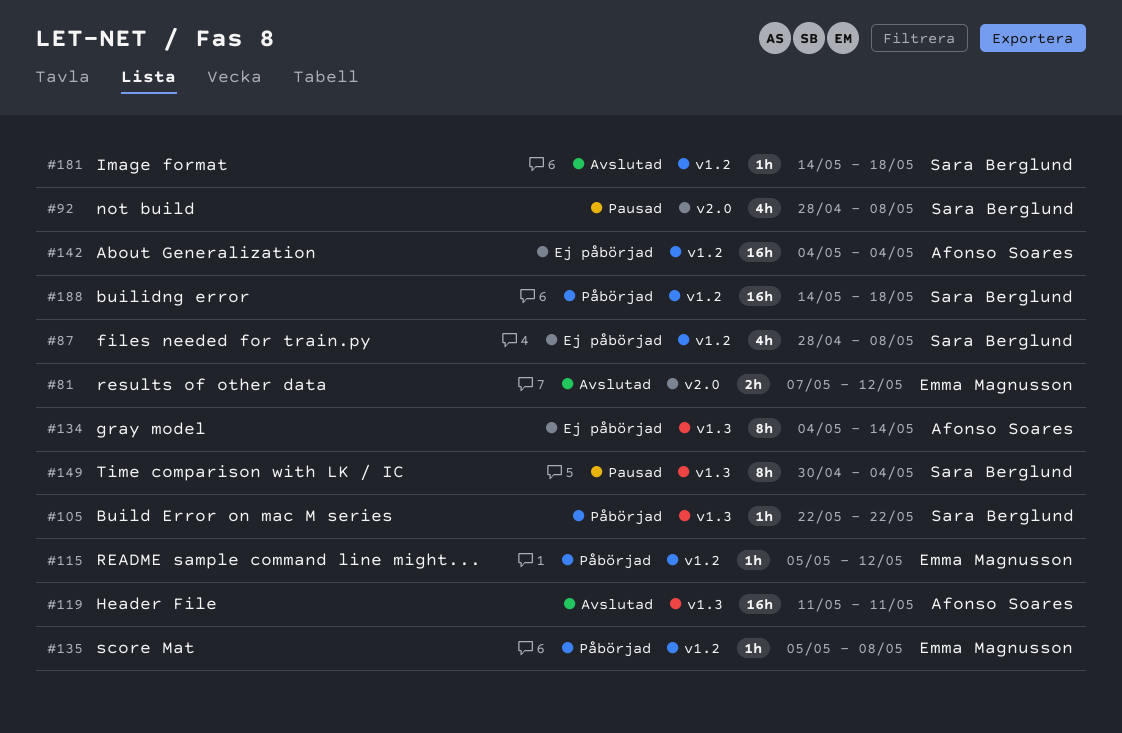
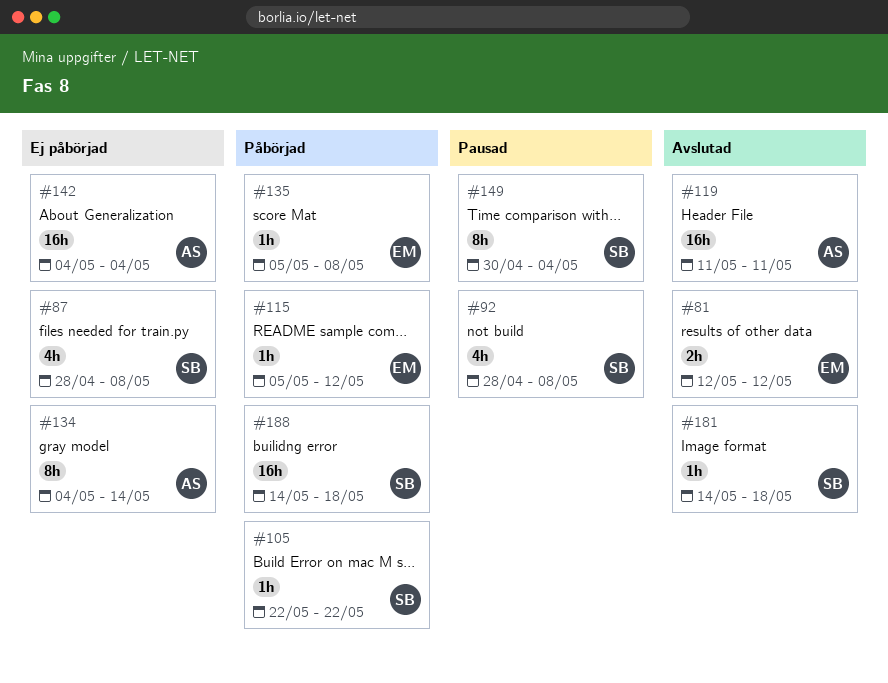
#81, start: May 7 -> May 12

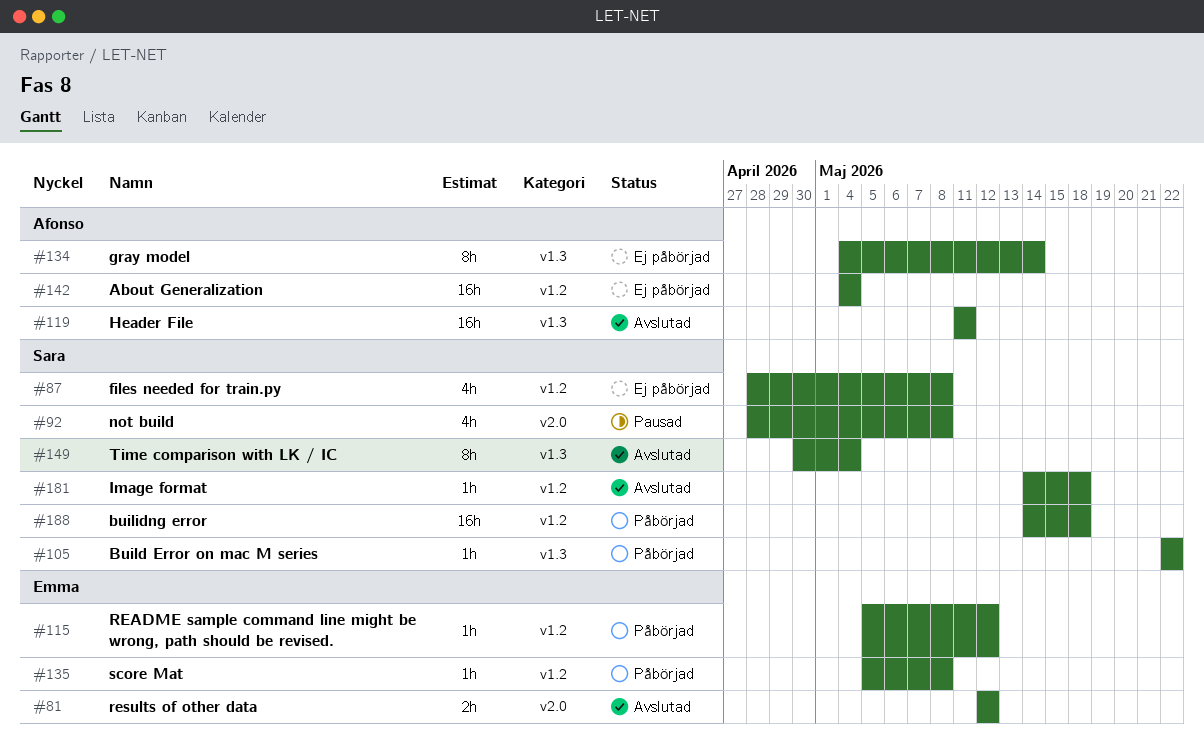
#149, status: Pausad -> Avslutad

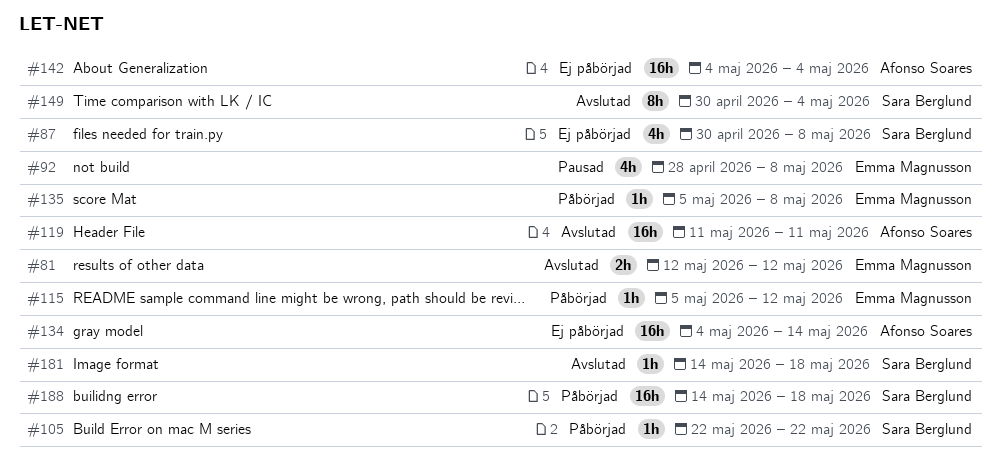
#87, start: Apr 28 -> Apr 30
#92, owner: Sara Berglund -> Emma Magnusson
#134, estimate: 8h -> 16h

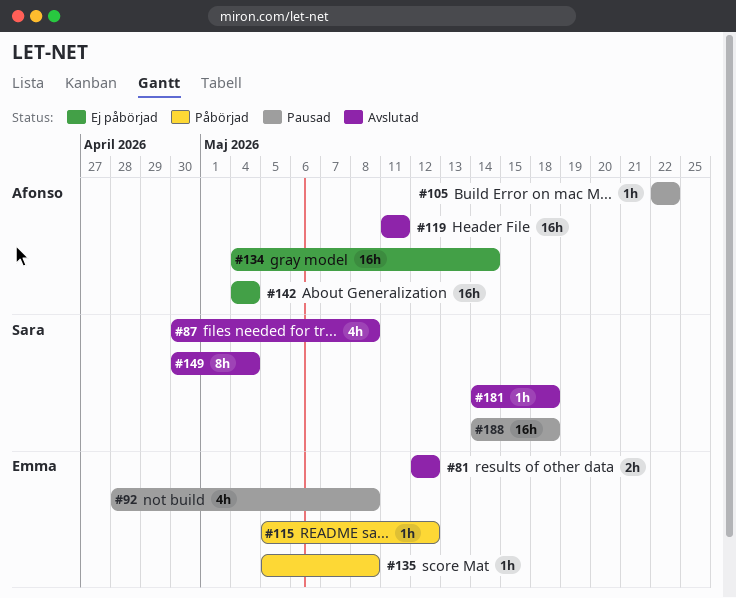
#87, status: Ej påbörjad -> Avslutad
#105, status: Påbörjad -> Pausad
#105, owner: Sara Berglund -> Afonso Soares
#188, status: Påbörjad -> Pausad

